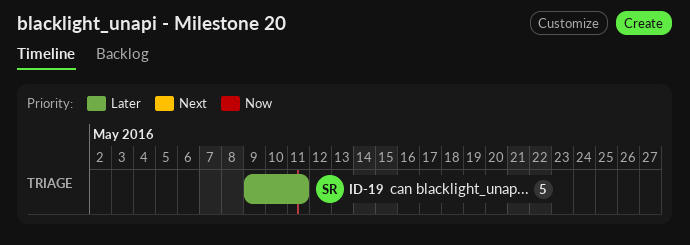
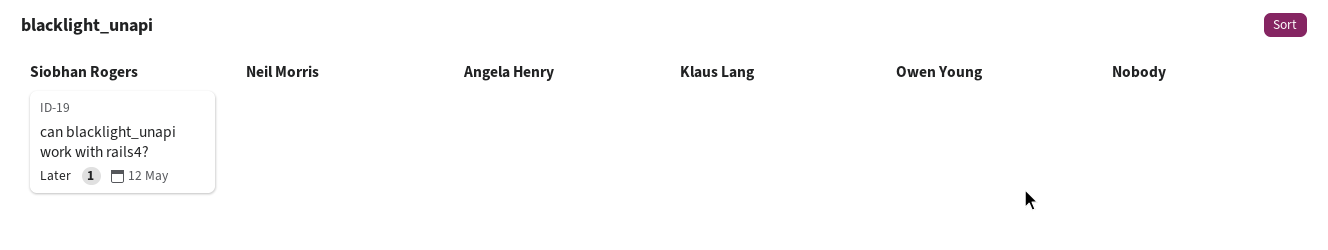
ID-19, estimate: 5 -> 1
ID-19, due: May 11 -> May 12

